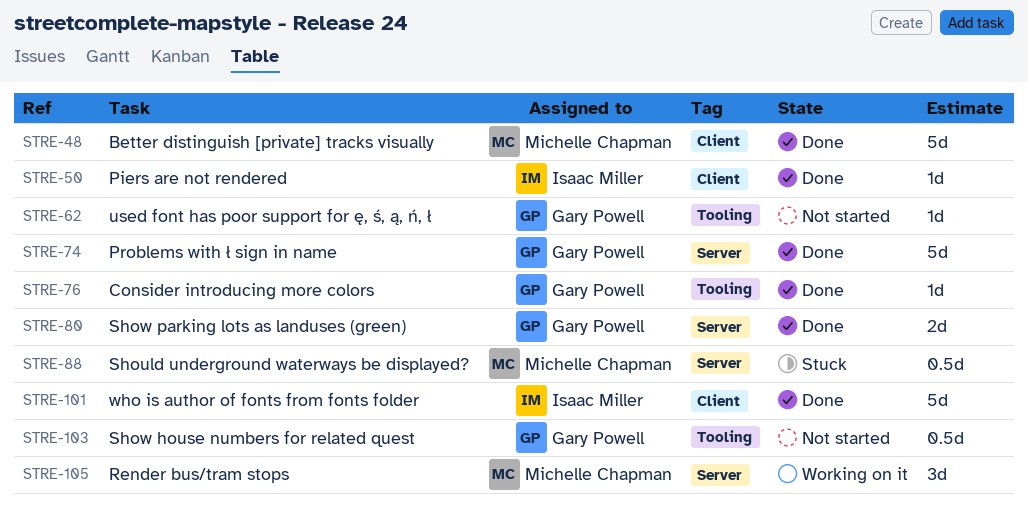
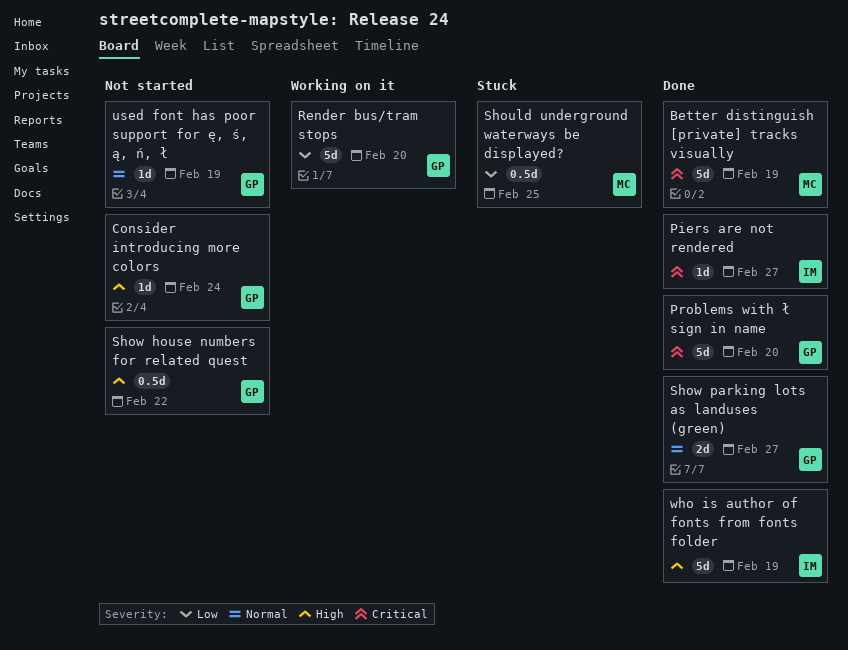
Consider introducing more colors, status: Done -> Not started
Render bus/tram stops, owner: Michelle Chapman -> Gary Powell
Render bus/tram stops, estimate: 3d -> 5d

